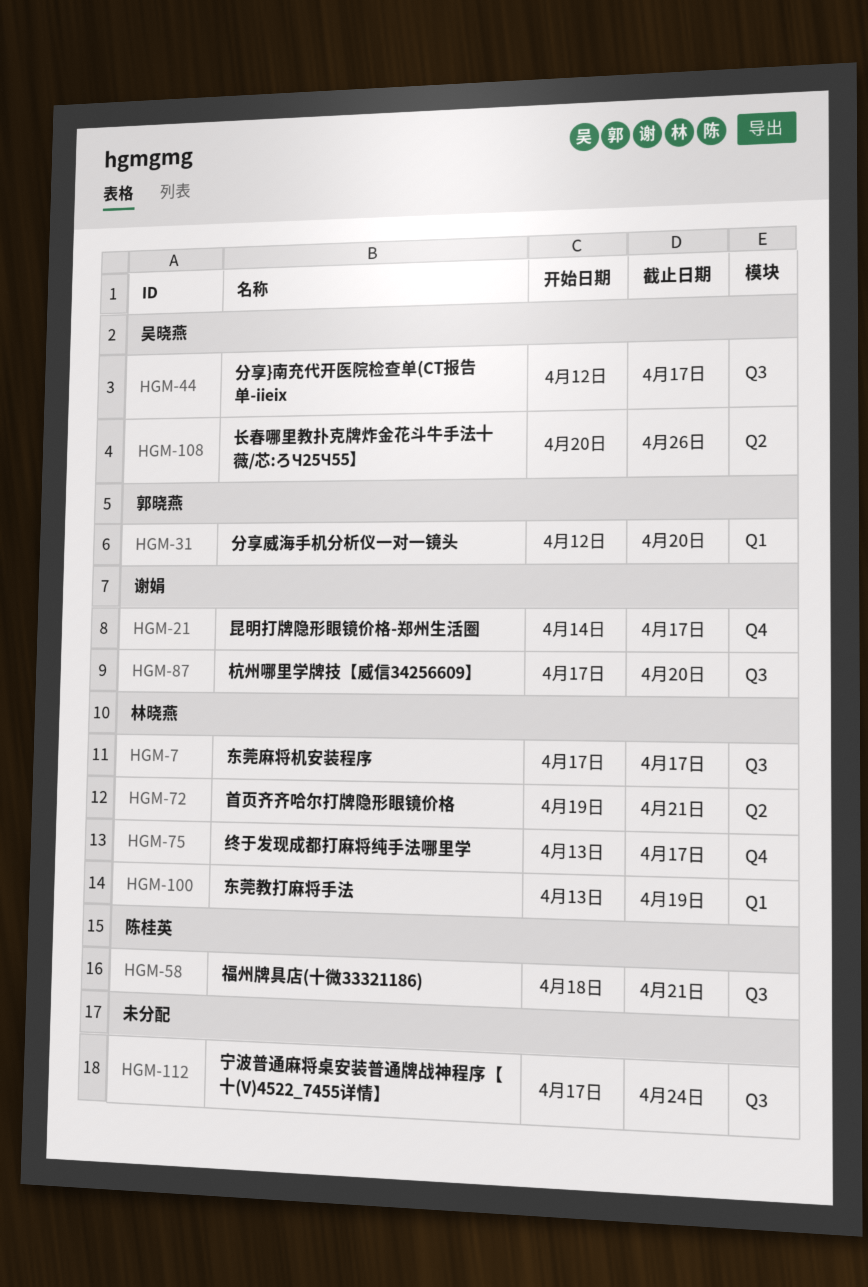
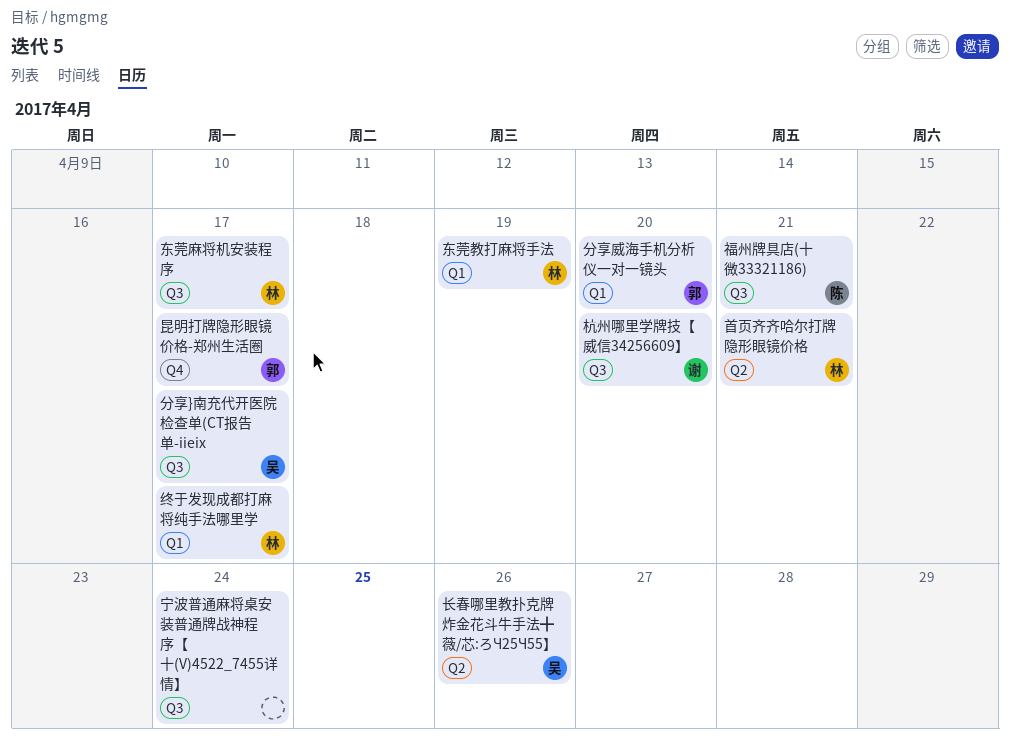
昆明打牌隐形眼镜价格-郑州生活圈, owner: 谢娟 -> 郭晓燕
终于发现成都打麻将纯手法哪里学, label: Q4 -> Q1

